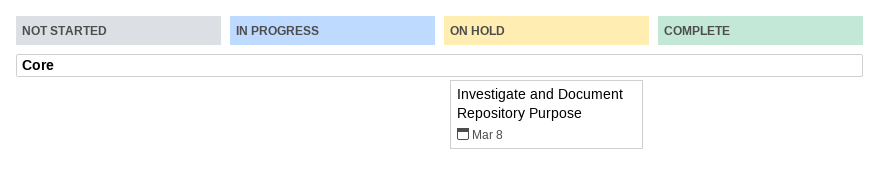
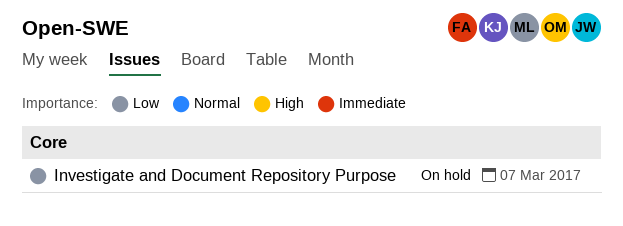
Investigate and Document Repository Purpose, due: Mar 8 -> Mar 7

